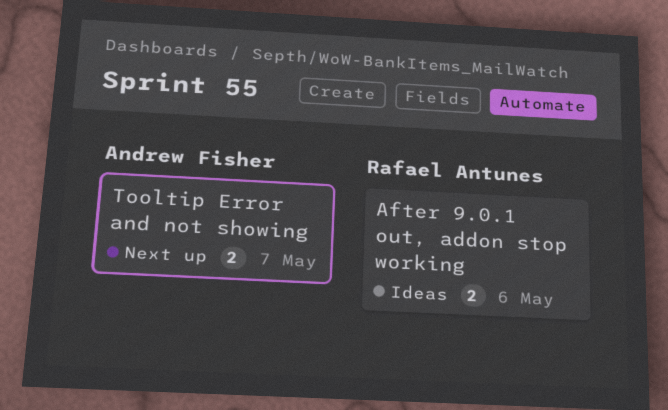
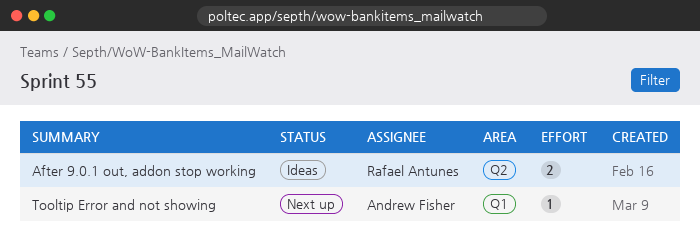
Tooltip Error and not showing, estimate: 2 -> 1

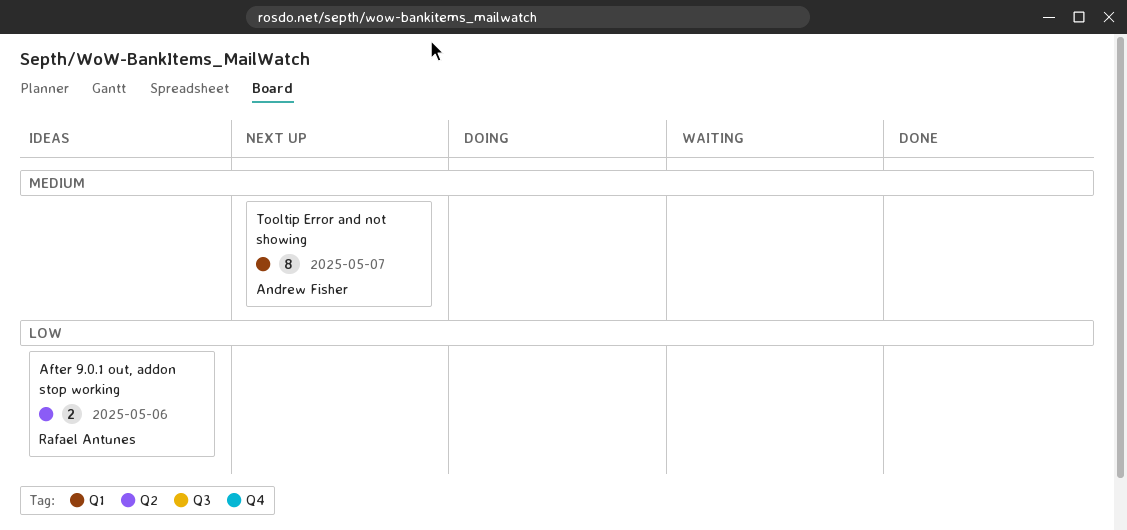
Tooltip Error and not showing, estimate: 1 -> 8

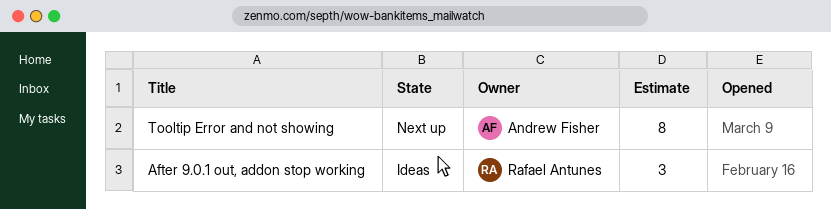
After 9.0.1 out, addon stop working, estimate: 2 -> 3

